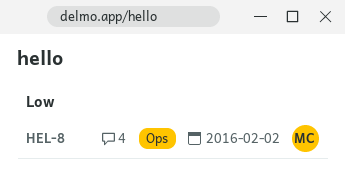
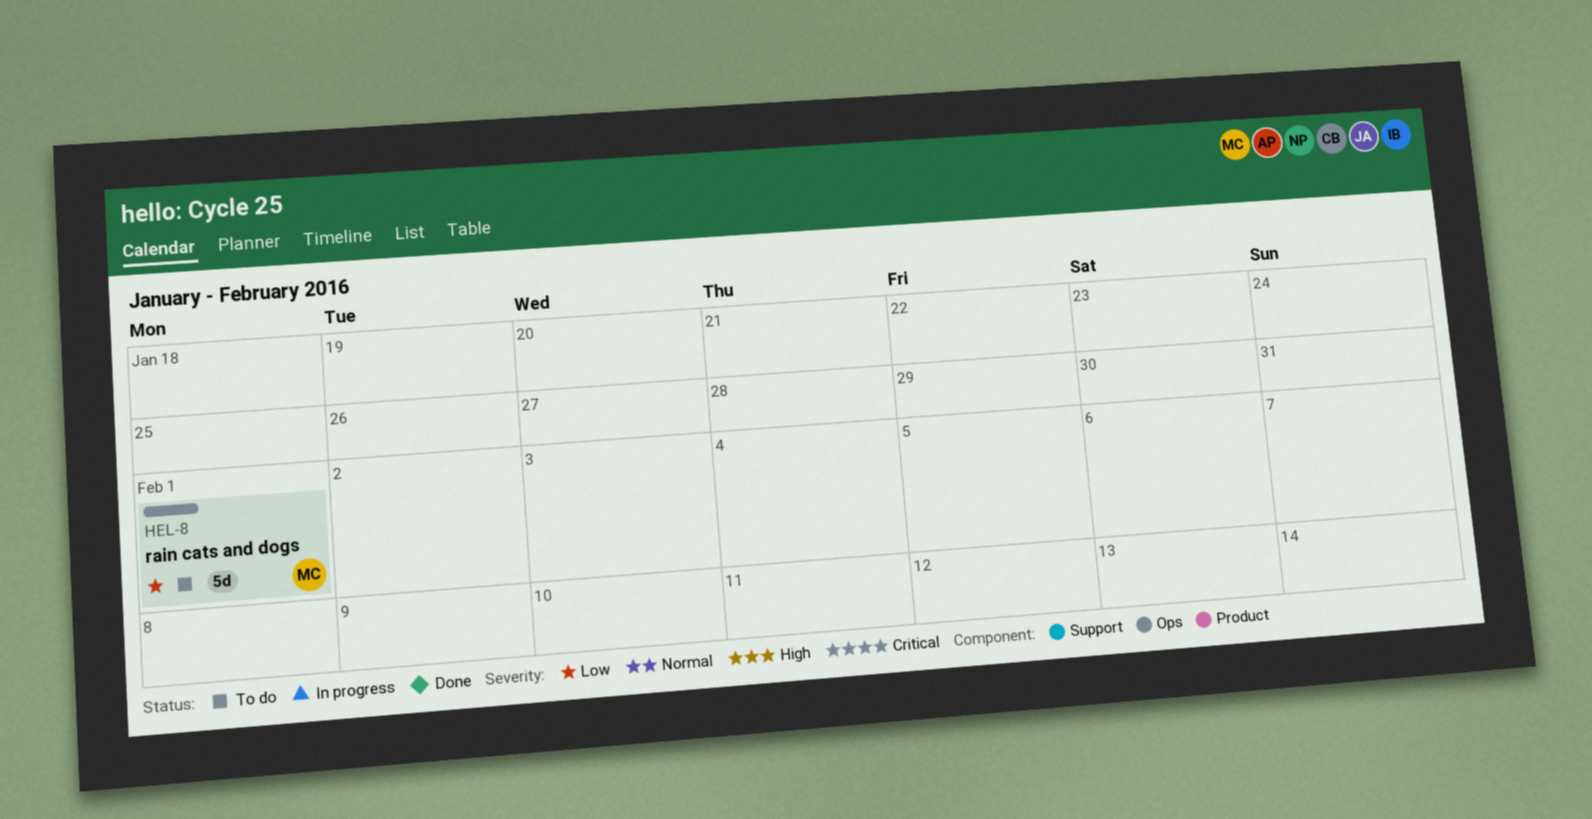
HEL-8, due: Feb 2 -> Feb 1

